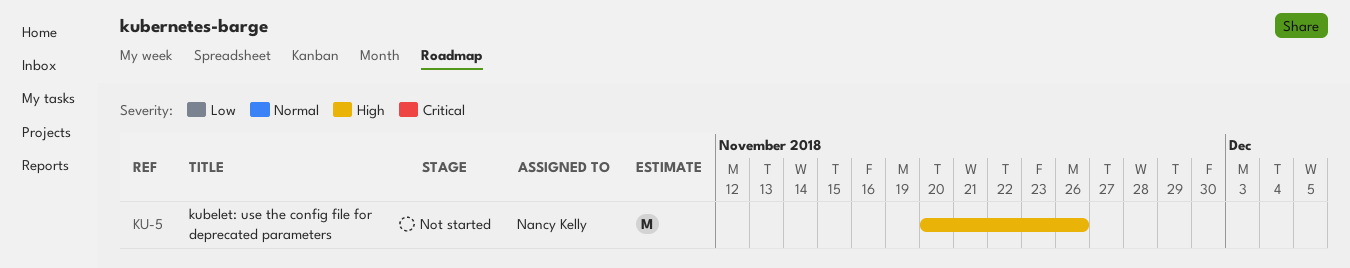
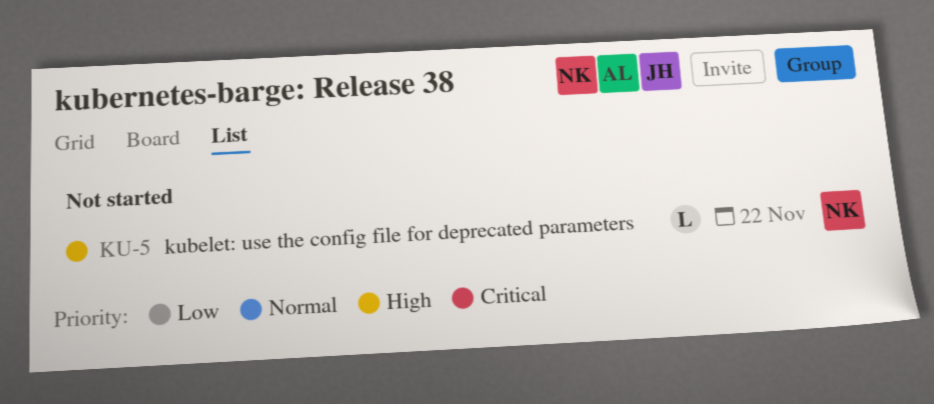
KU-5, estimate: M -> L
KU-5, due: Nov 26 -> Nov 22

